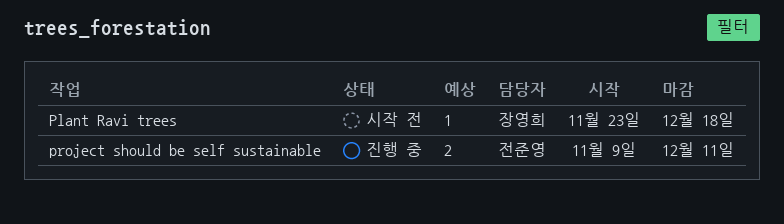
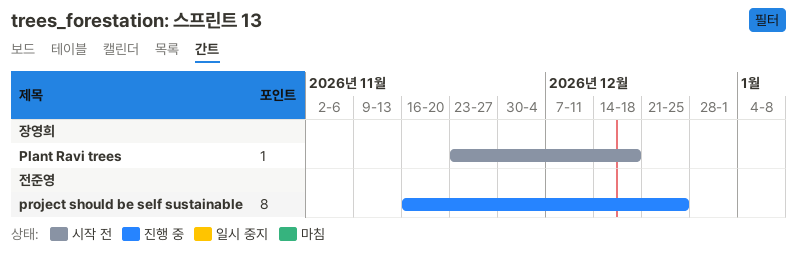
project should be self sustainable, estimate: 2 -> 8
project should be self sustainable, start: Nov 9 -> Nov 16
project should be self sustainable, due: Dec 11 -> Dec 25

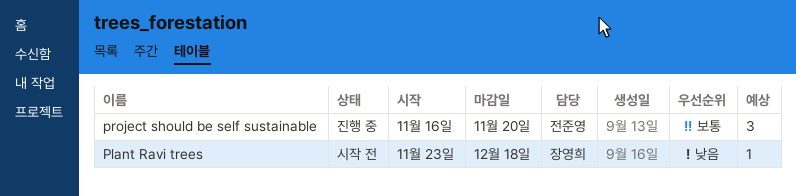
project should be self sustainable, estimate: 8 -> 3
project should be self sustainable, due: Dec 25 -> Nov 20

